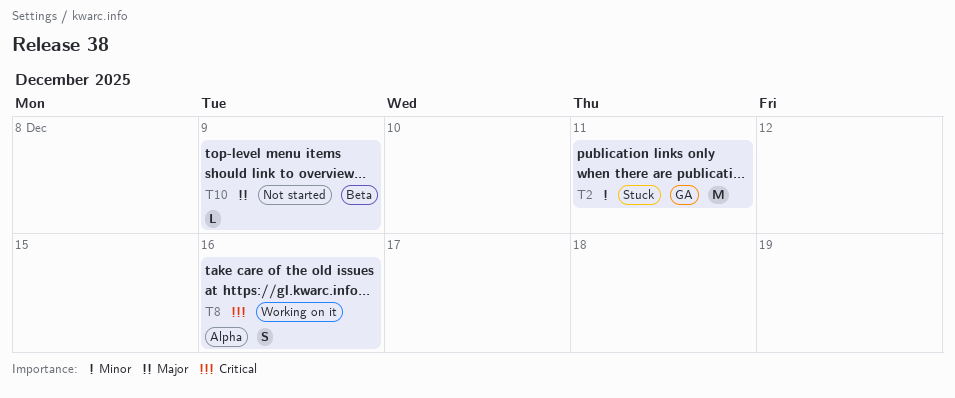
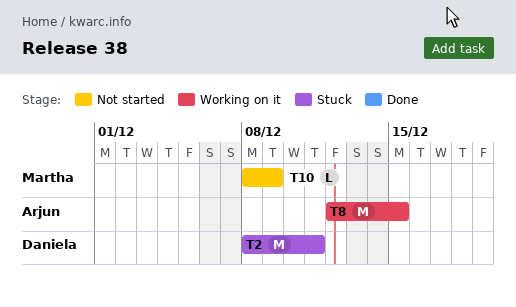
T8, estimate: S -> M
T8, due: Dec 16 -> Dec 15

